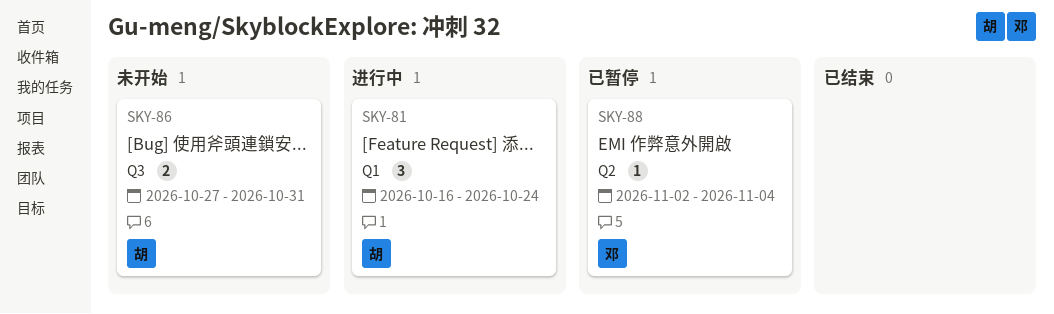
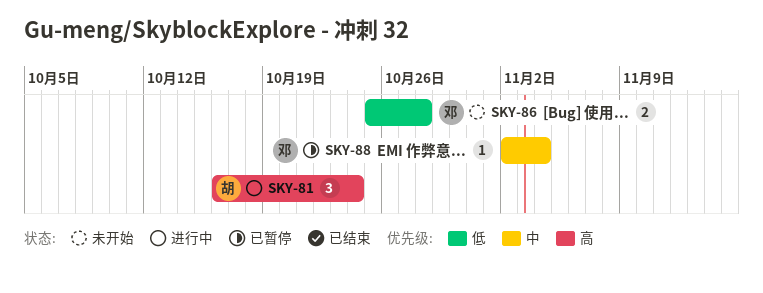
SKY-86, owner: 胡 -> 邓
SKY-86, start: Oct 27 -> Oct 25
SKY-86, due: Oct 31 -> Oct 28

